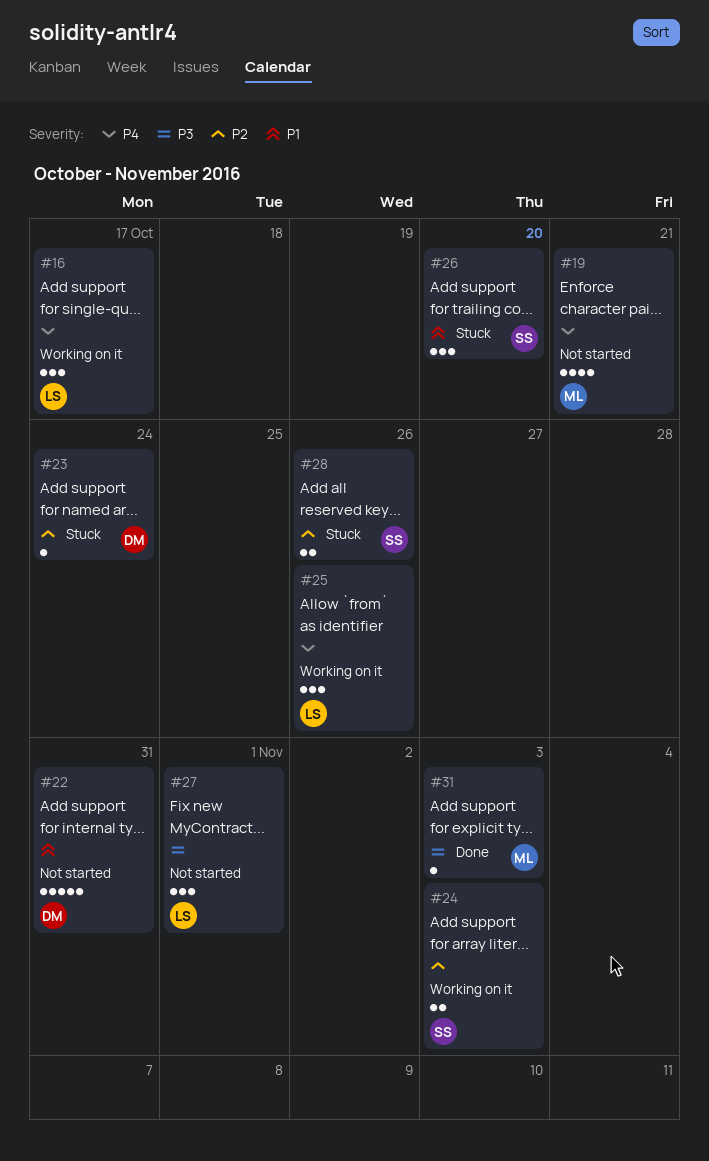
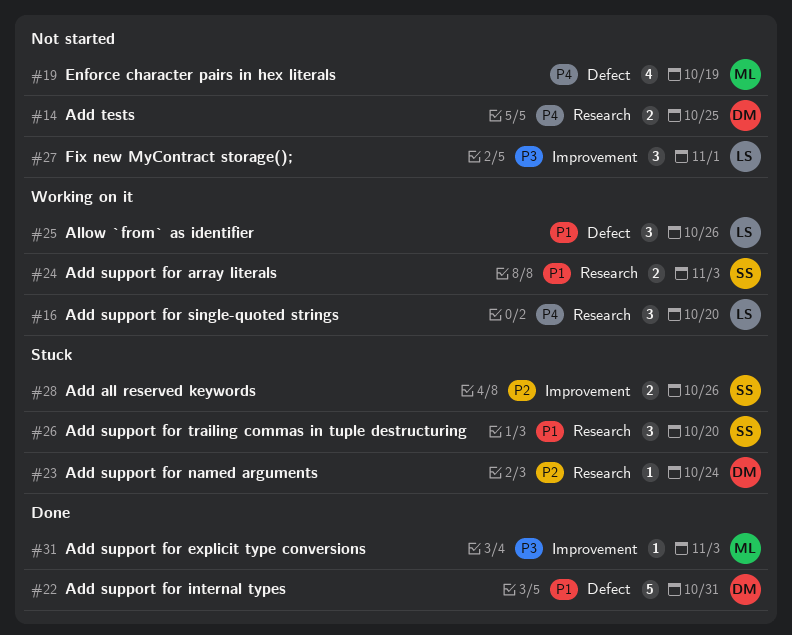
#14: none -> present
#16, due: Oct 17 -> Oct 20
#19, due: Oct 21 -> Oct 19
#22, status: Not started -> Done
#24, priority: P2 -> P1
#25, priority: P4 -> P1

